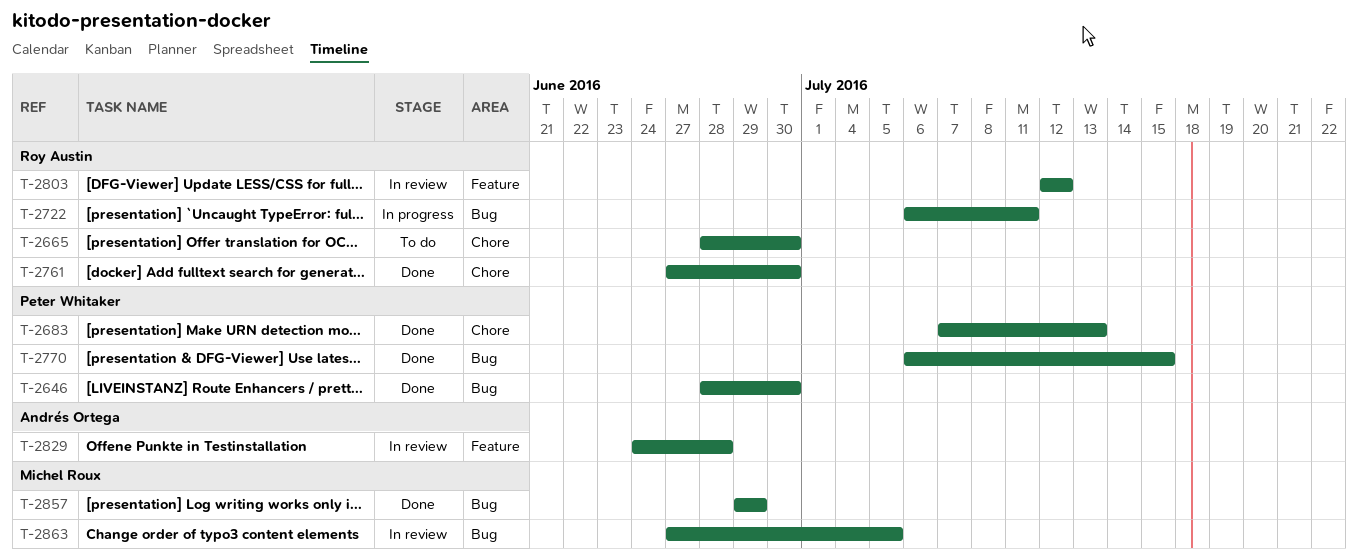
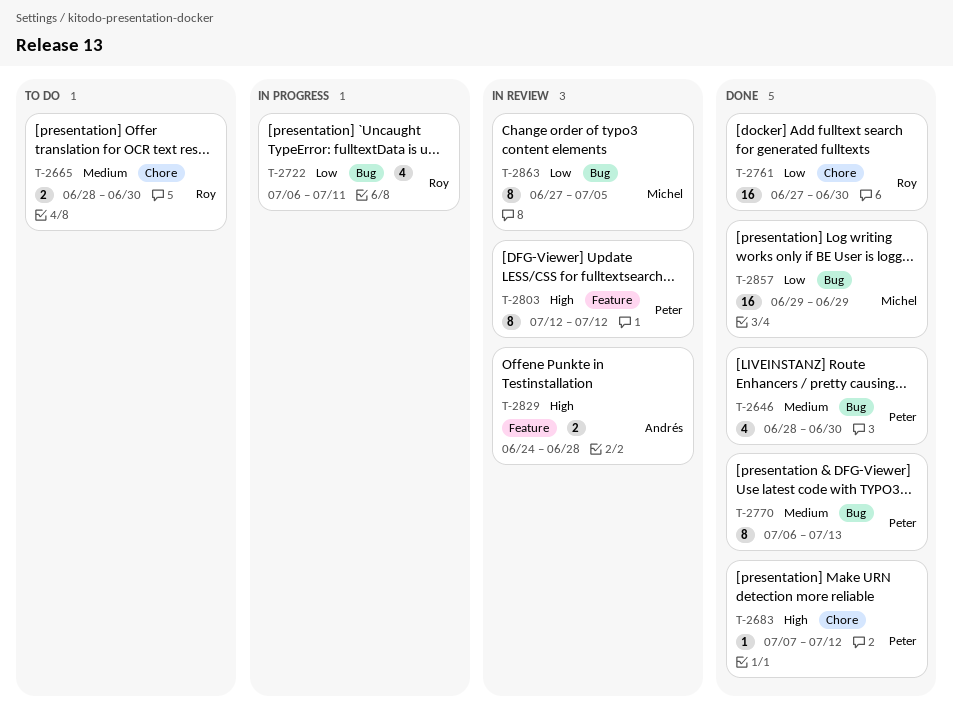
T-2683, due: Jul 13 -> Jul 12
T-2770, due: Jul 15 -> Jul 13
T-2803, owner: Roy Austin -> Peter Whitaker

